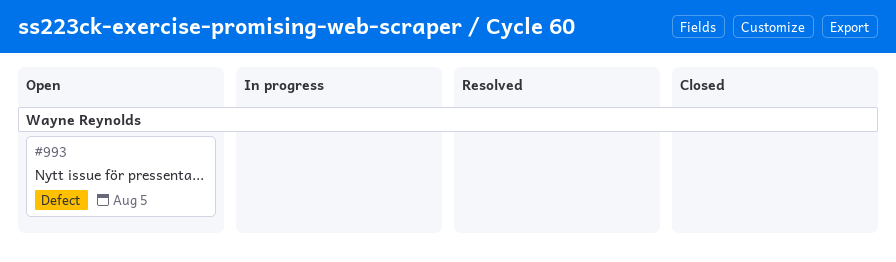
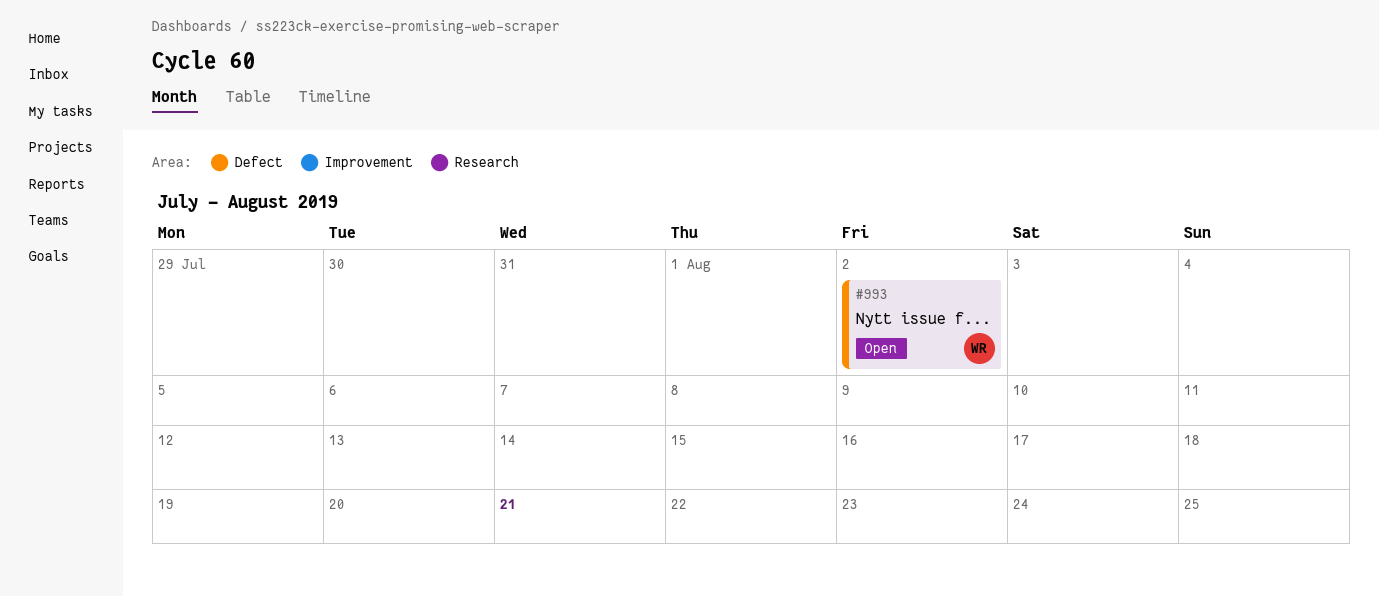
#993, due: Aug 5 -> Aug 2

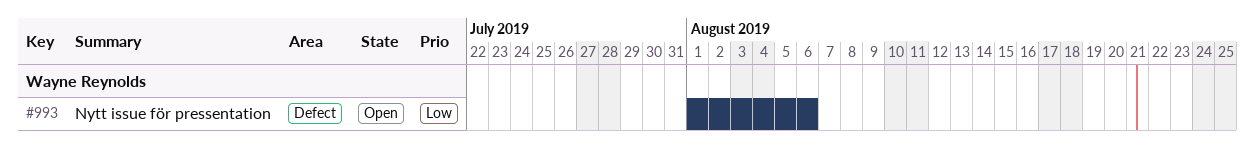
#993, due: Aug 2 -> Aug 6

